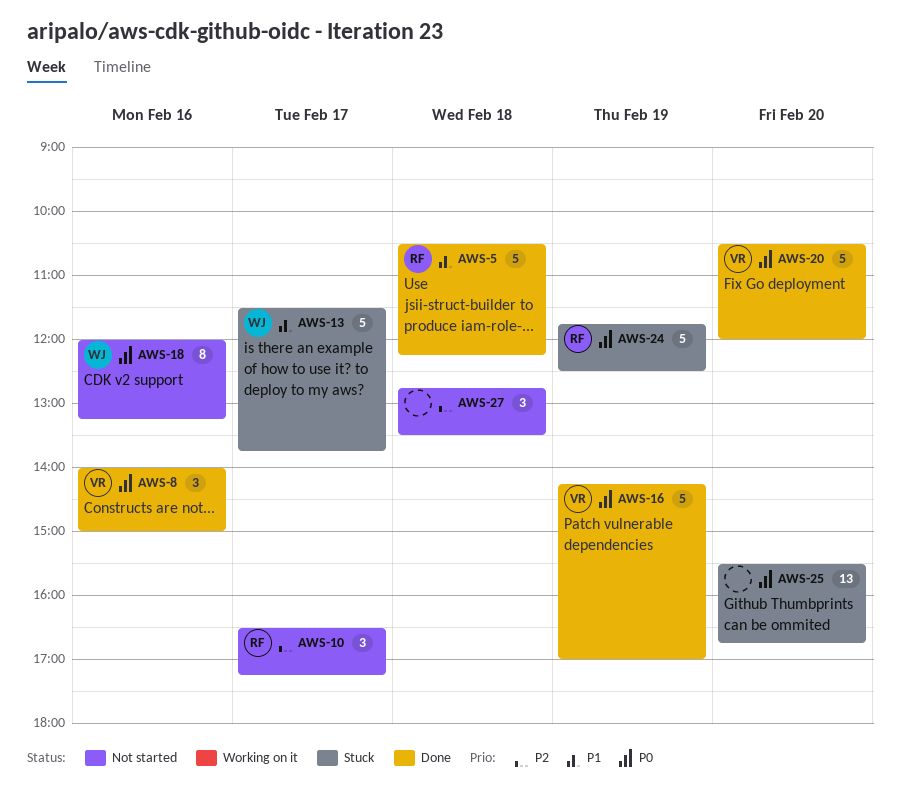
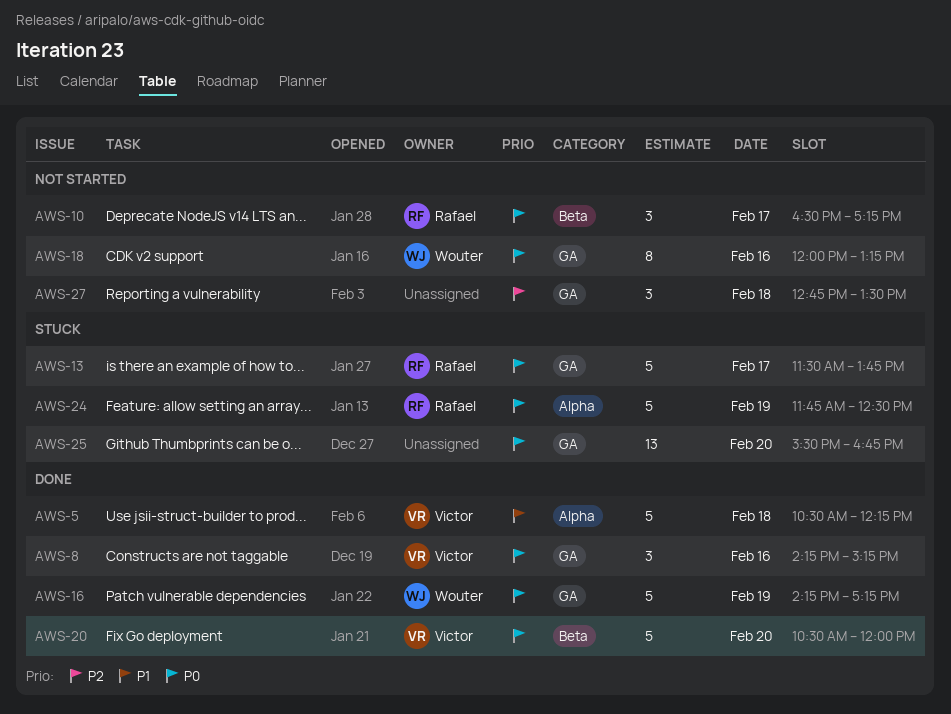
AWS-5, owner: Rafael -> Victor
AWS-8, begins: 14:00 -> 14:15
AWS-8, ends: 15:00 -> 15:15
AWS-10, priority: P2 -> P0
AWS-13, owner: Wouter -> Rafael
AWS-13, priority: P1 -> P0
AWS-16, owner: Victor -> Wouter
AWS-16, ends: 17:00 -> 17:15

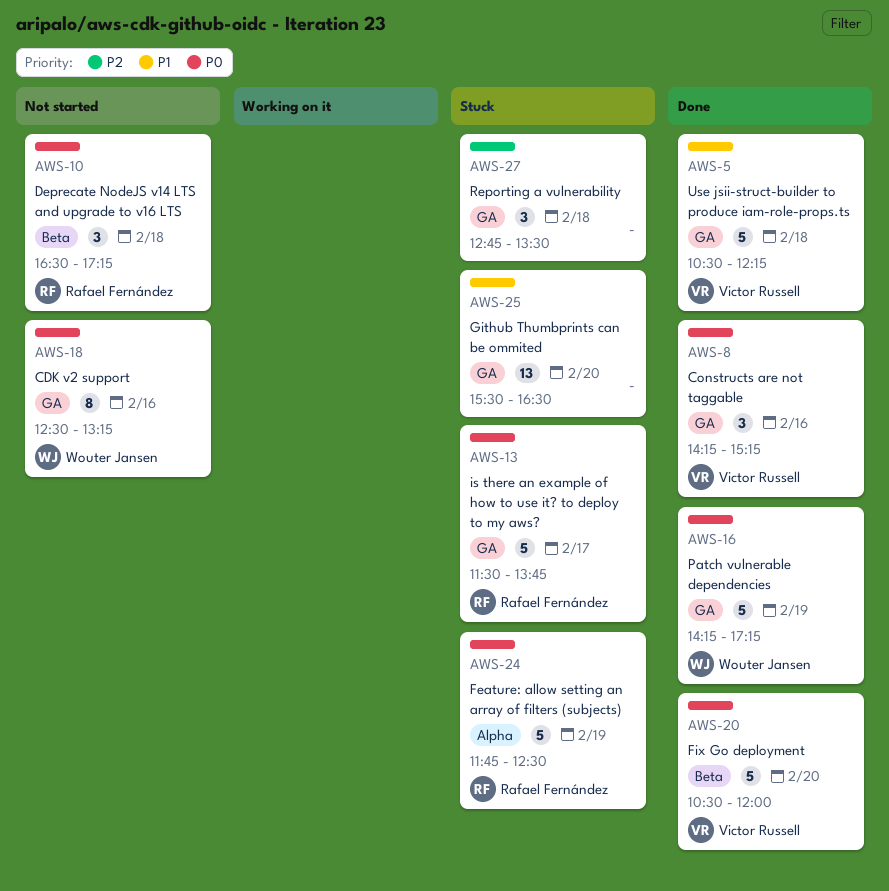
AWS-5, label: Alpha -> GA
AWS-10, day: Feb 17 -> Feb 18
AWS-18, begins: 12:00 -> 12:30
AWS-25, priority: P0 -> P1
AWS-25, ends: 16:45 -> 16:30
AWS-27, status: Not started -> Stuck

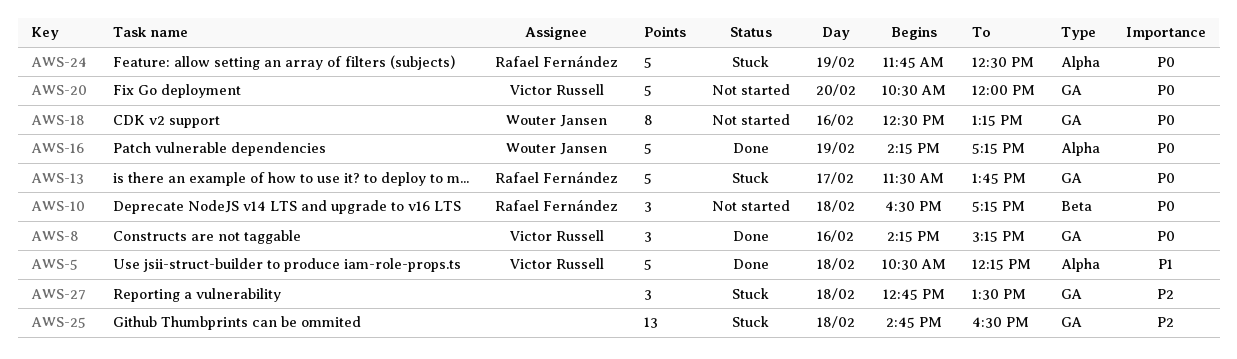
AWS-5, label: GA -> Alpha
AWS-16, label: GA -> Alpha
AWS-20, status: Done -> Not started
AWS-20, label: Beta -> GA
AWS-25, priority: P1 -> P2
AWS-25, day: Feb 20 -> Feb 18
AWS-25, begins: 15:30 -> 14:45

